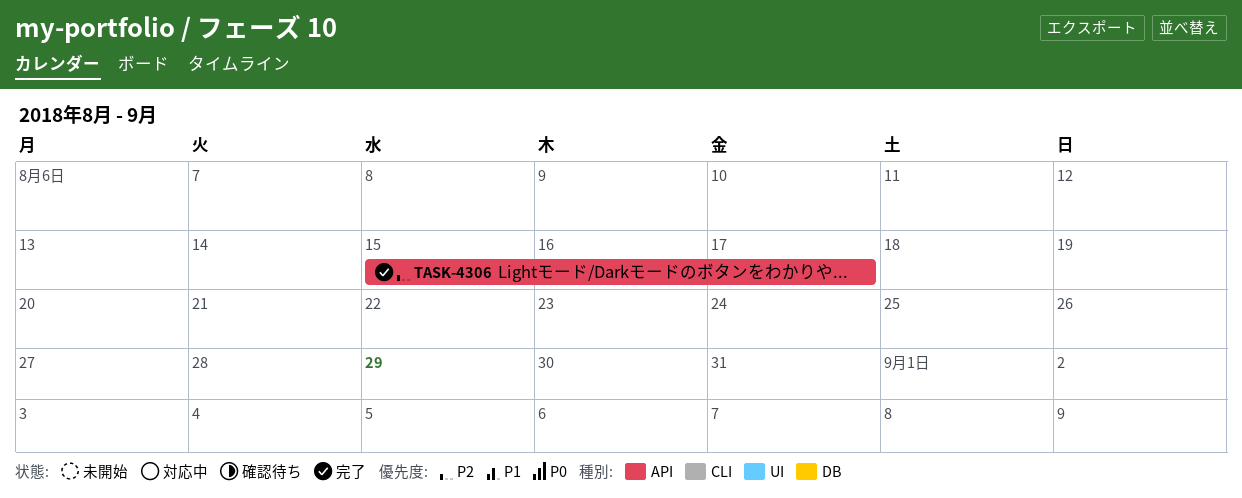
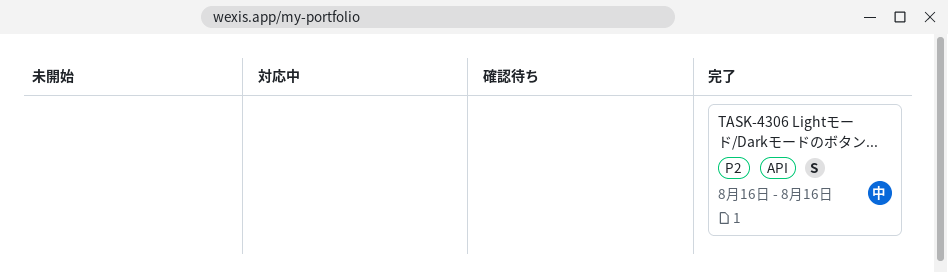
TASK-4306, start: Aug 15 -> Aug 16
TASK-4306, due: Aug 17 -> Aug 16

